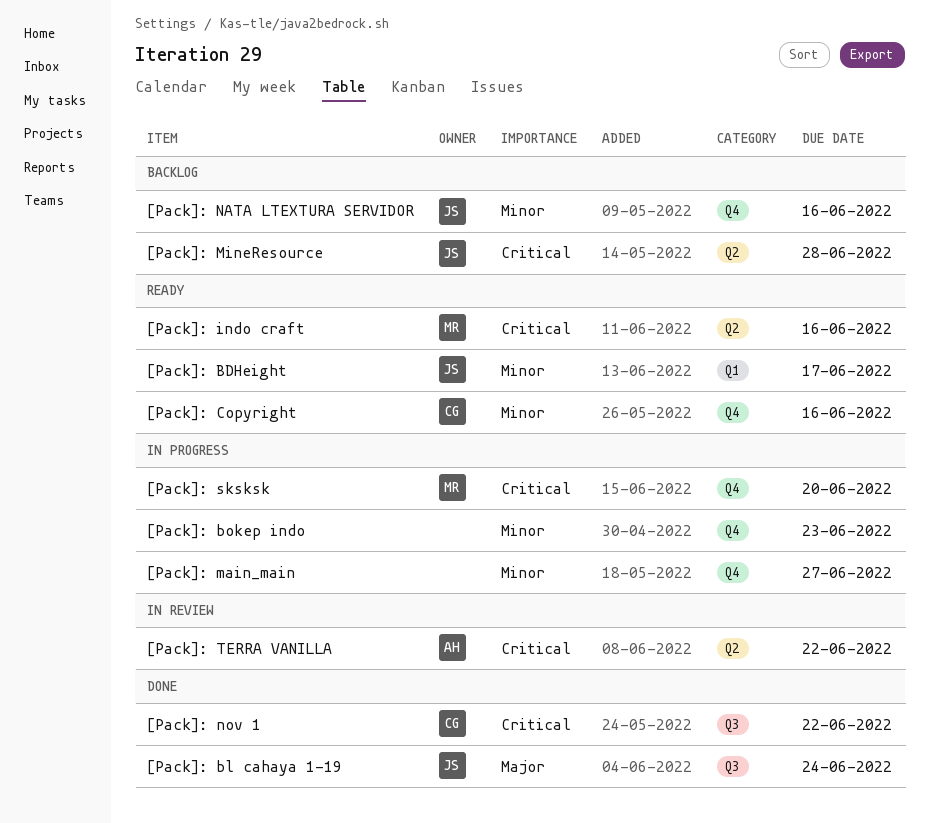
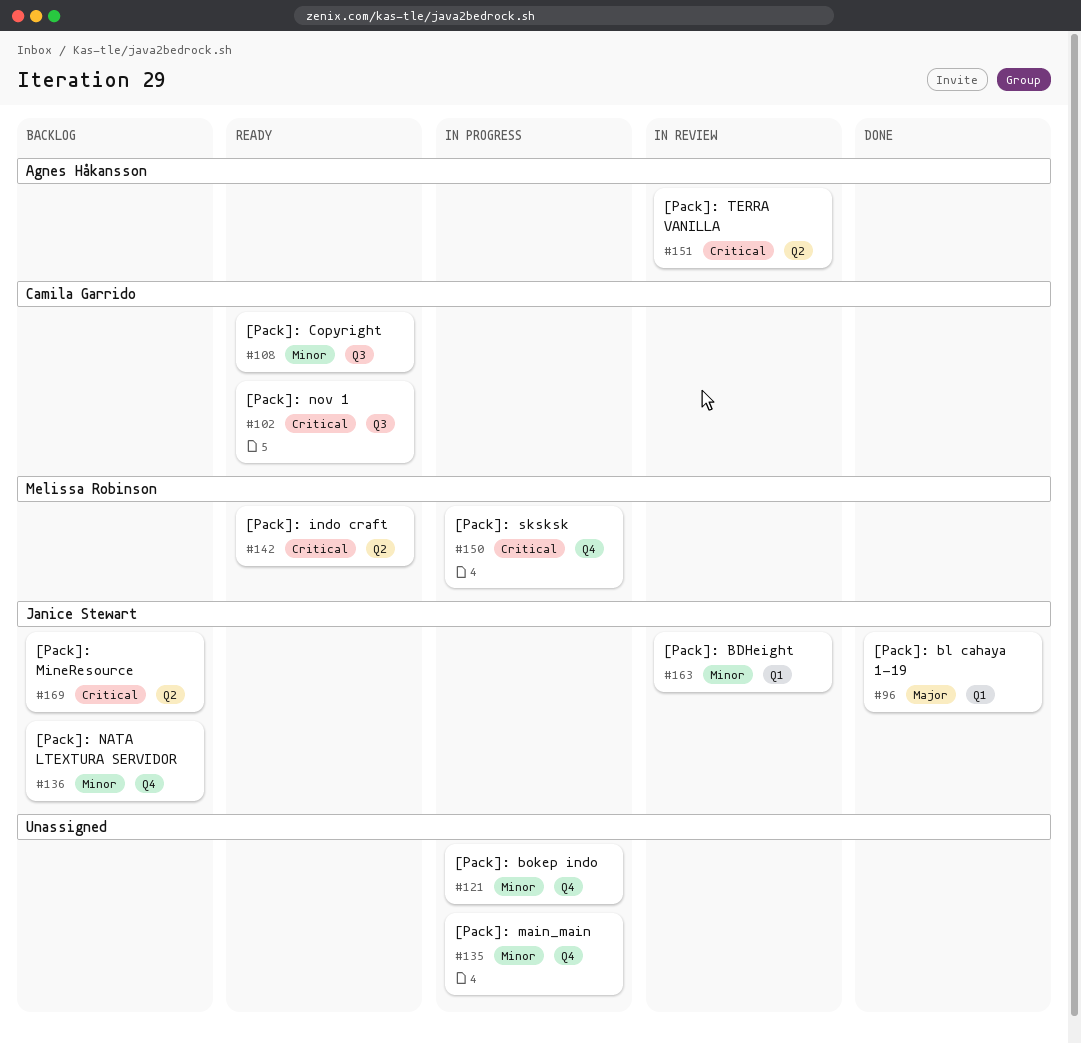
[Pack]: BDHeight, status: Ready -> In review
[Pack]: bl cahaya 1-19, label: Q3 -> Q1
[Pack]: Copyright, label: Q4 -> Q3
[Pack]: nov 1, status: Done -> Ready

